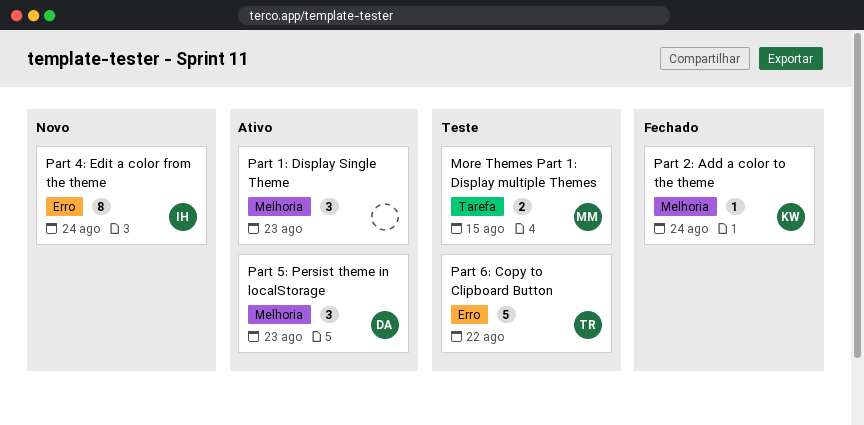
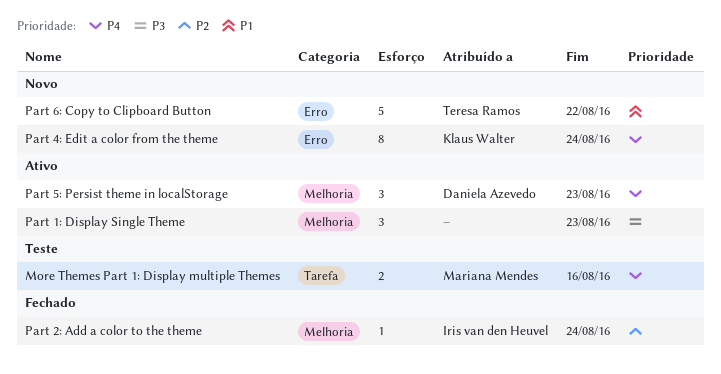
More Themes Part 1: Display multiple Themes, due: Aug 15 -> Aug 16
Part 2: Add a color to the theme, owner: Klaus Walter -> Iris van den Heuvel
Part 4: Edit a color from the theme, owner: Iris van den Heuvel -> Klaus Walter
Part 6: Copy to Clipboard Button, status: Teste -> Novo

